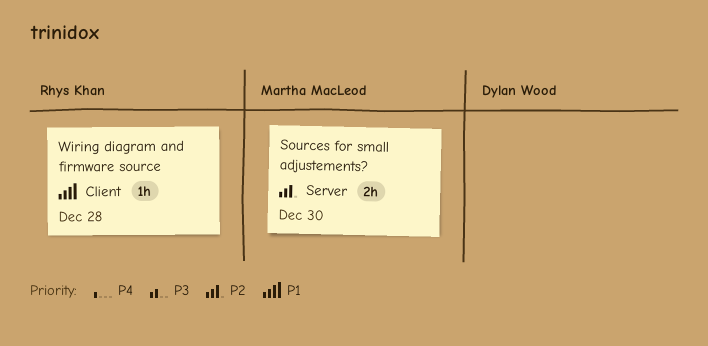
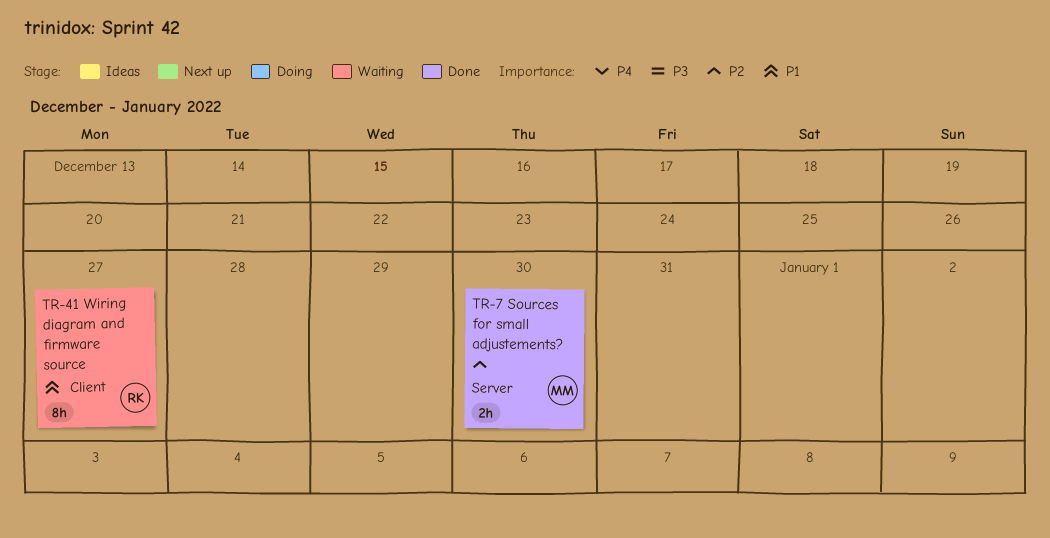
Wiring diagram and firmware source, estimate: 1h -> 8h
Wiring diagram and firmware source, due: Dec 28 -> Dec 27

